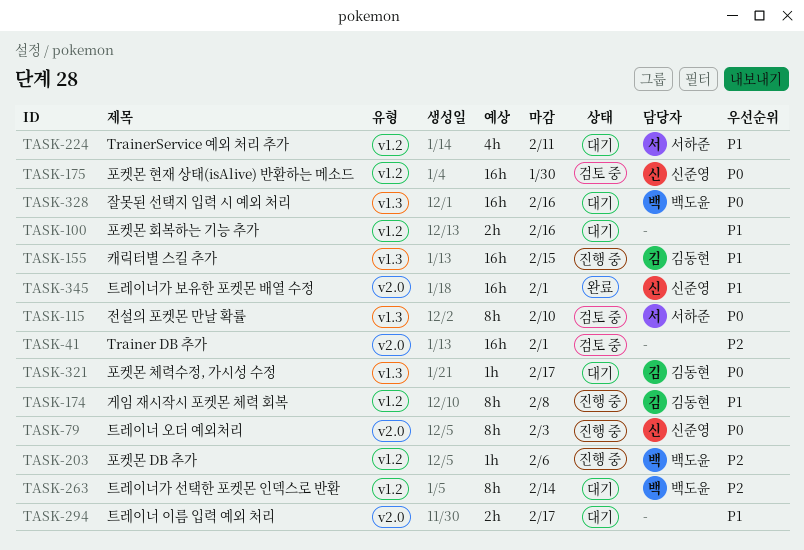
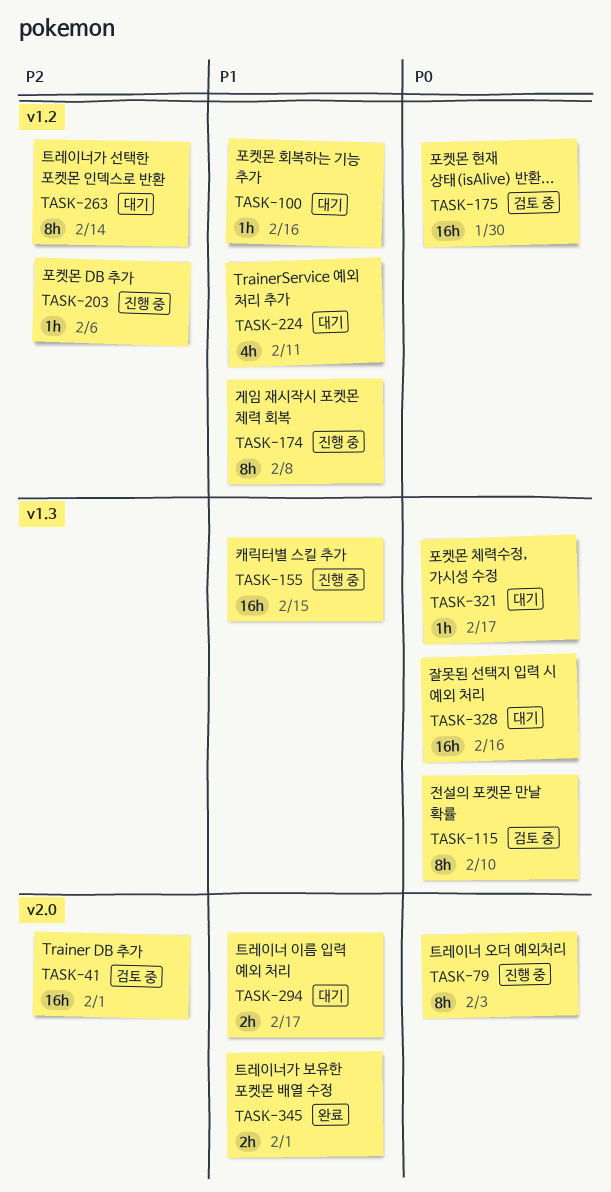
TASK-100, estimate: 2h -> 1h
TASK-345, estimate: 16h -> 2h

